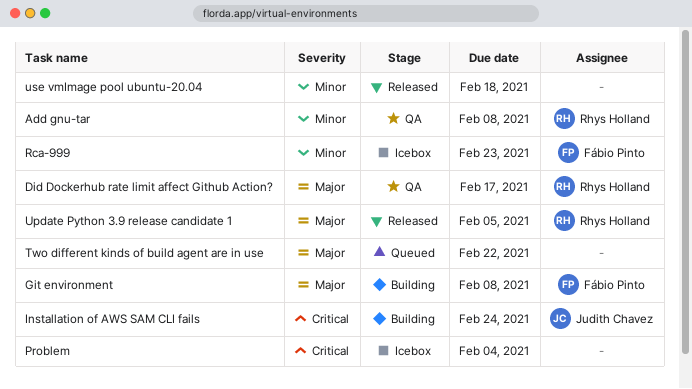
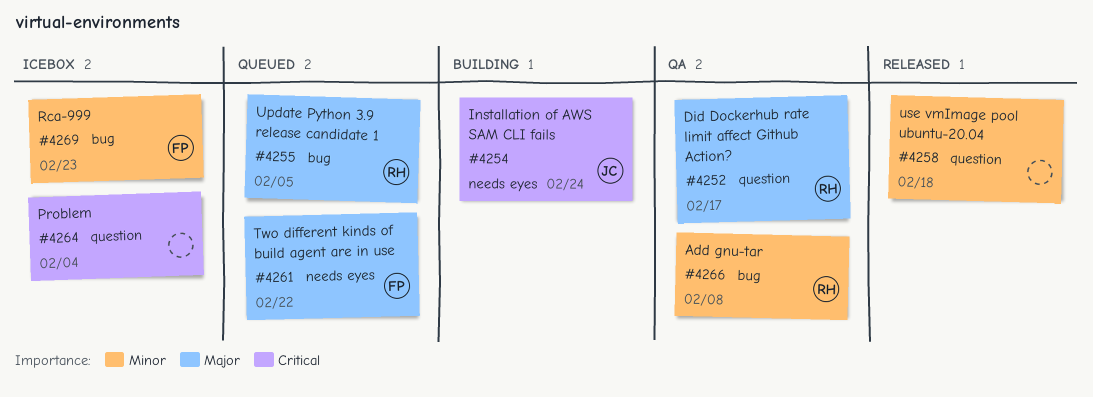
Git environment: present -> none
Two different kinds of build agent are in use, owner: none -> Fábio Pinto
Update Python 3.9 release candidate 1, status: Released -> Queued

